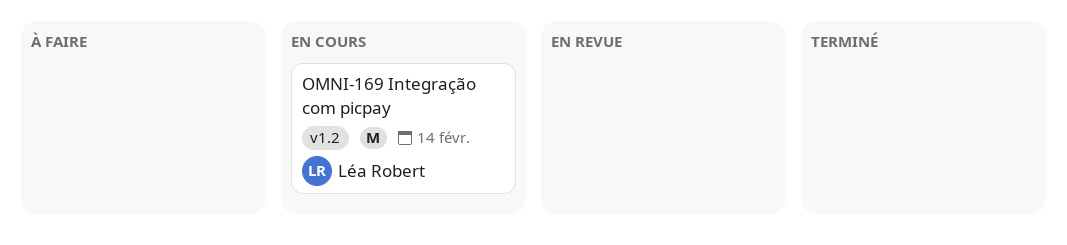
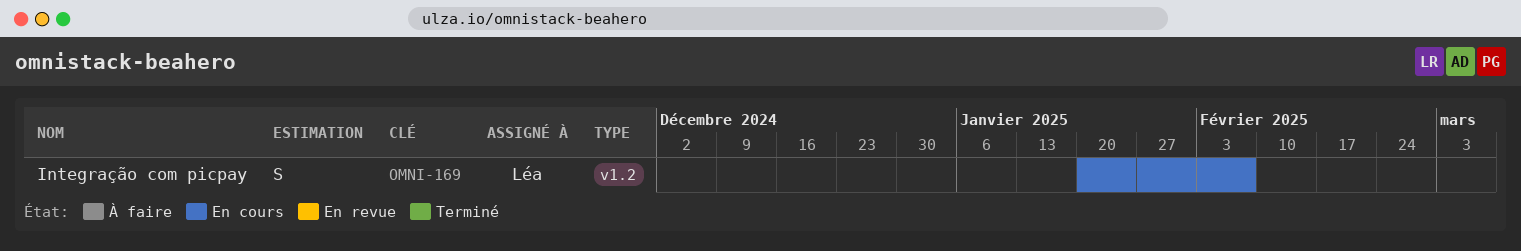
OMNI-169, estimate: M -> S
OMNI-169, due: Feb 14 -> Feb 7

